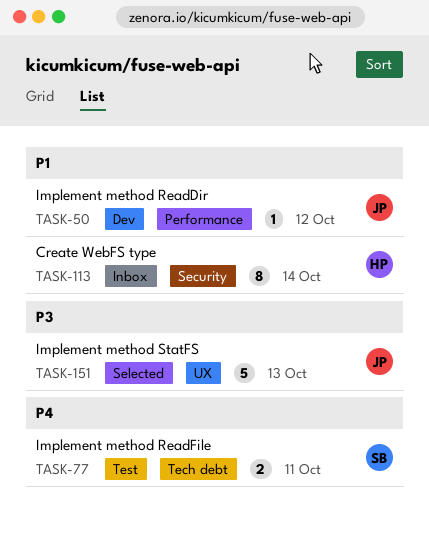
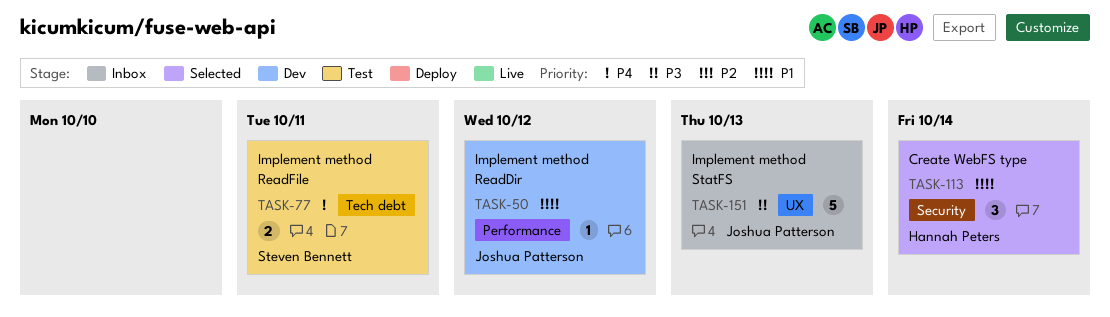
TASK-113, status: Inbox -> Selected
TASK-113, estimate: 8 -> 3
TASK-151, status: Selected -> Inbox

